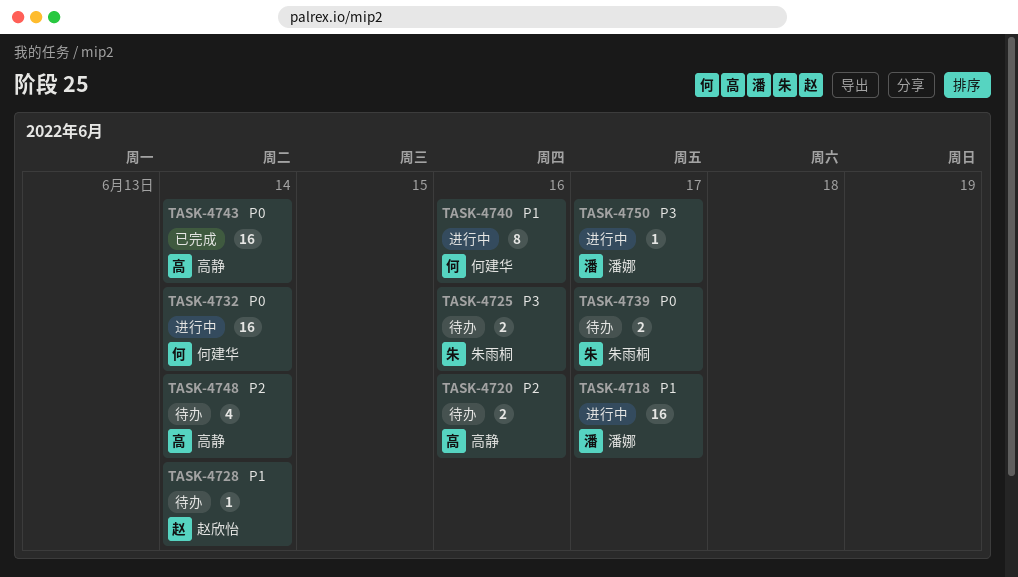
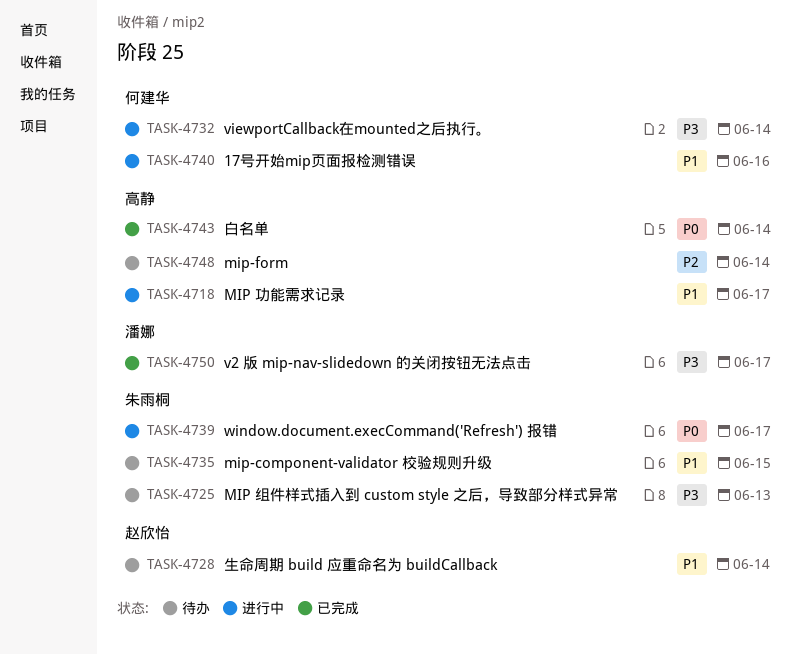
TASK-4718, owner: 潘娜 -> 高静
TASK-4720: present -> none
TASK-4725, due: Jun 16 -> Jun 13
TASK-4732, priority: P0 -> P3
TASK-4735: none -> present
TASK-4739, status: 待办 -> 进行中
TASK-4750, status: 进行中 -> 已完成

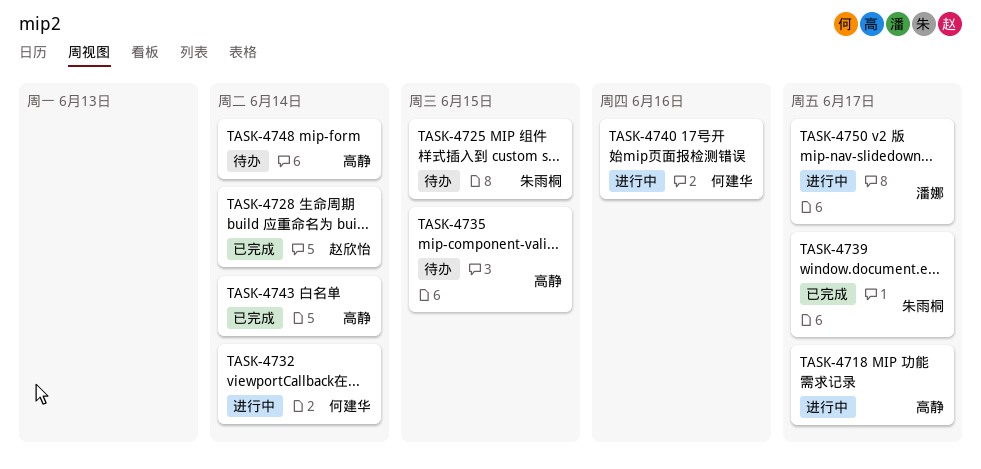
TASK-4725, due: Jun 13 -> Jun 15
TASK-4728, status: 待办 -> 已完成
TASK-4735, owner: 朱雨桐 -> 高静
TASK-4739, status: 进行中 -> 已完成
TASK-4750, status: 已完成 -> 进行中

